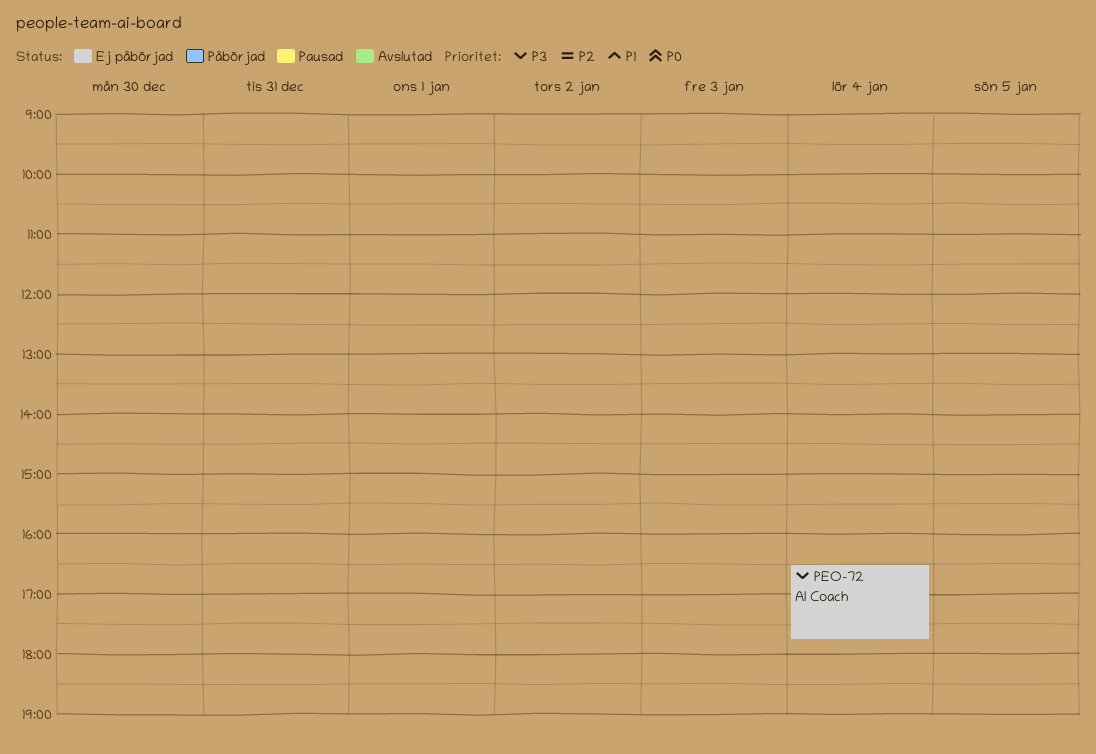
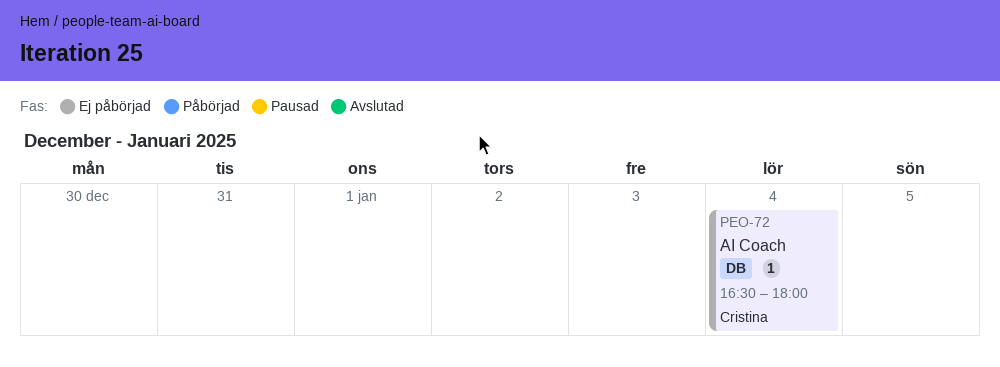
PEO-72, ends: 17:45 -> 18:00

